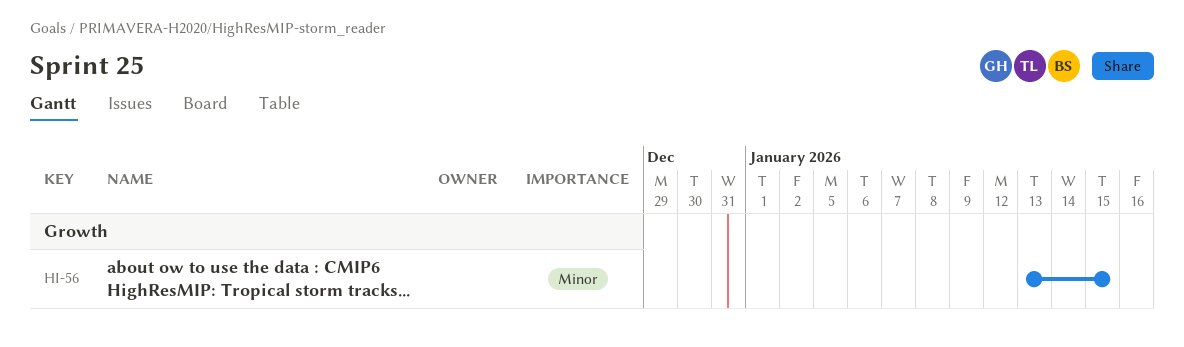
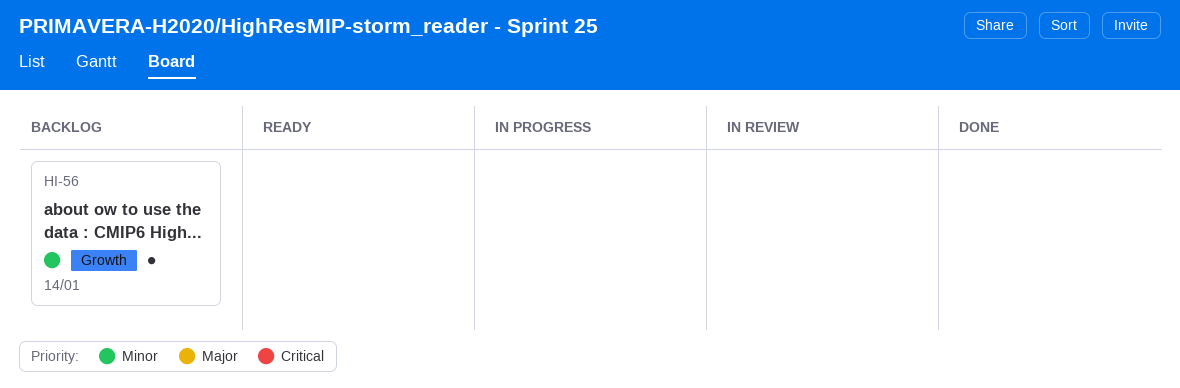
HI-56, due: Jan 15 -> Jan 14

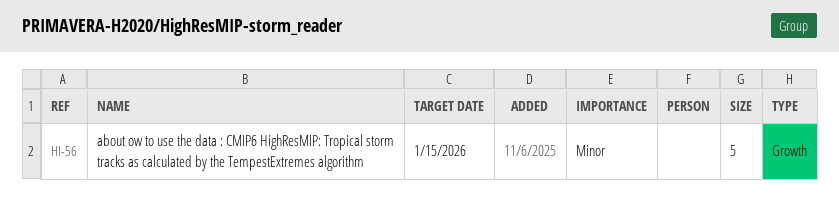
HI-56, estimate: 1 -> 5
HI-56, due: Jan 14 -> Jan 15

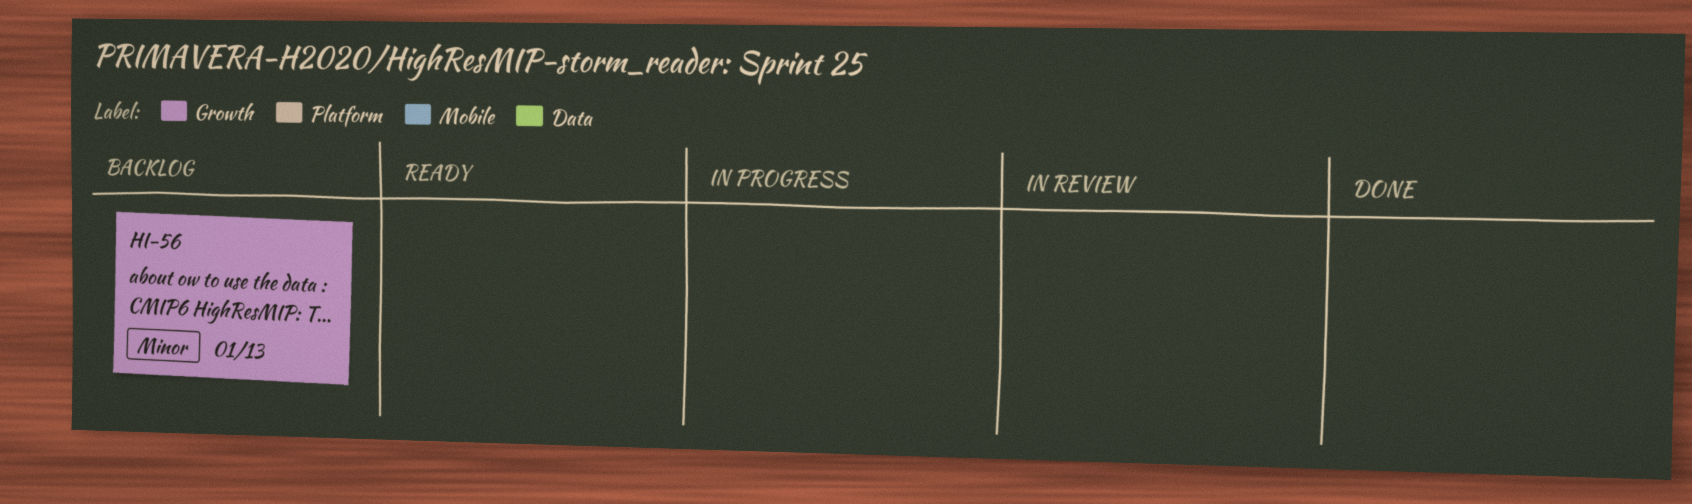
HI-56, due: Jan 15 -> Jan 13

